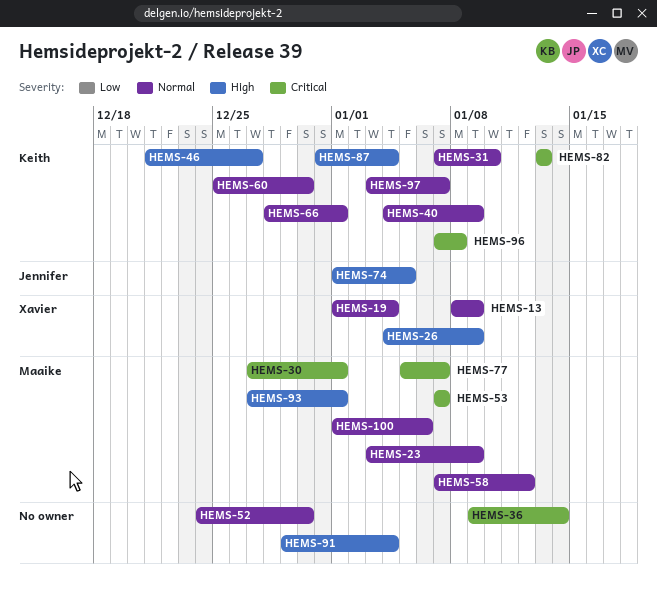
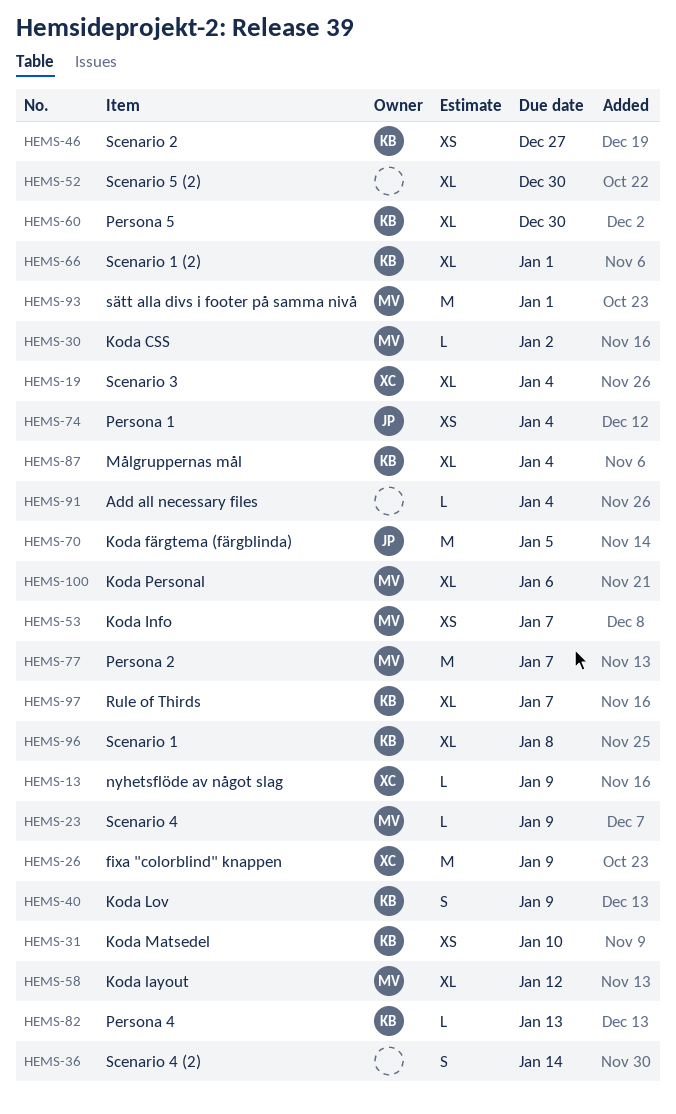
HEMS-30, due: Jan 1 -> Jan 2
HEMS-70: none -> present
HEMS-74, due: Jan 5 -> Jan 4

